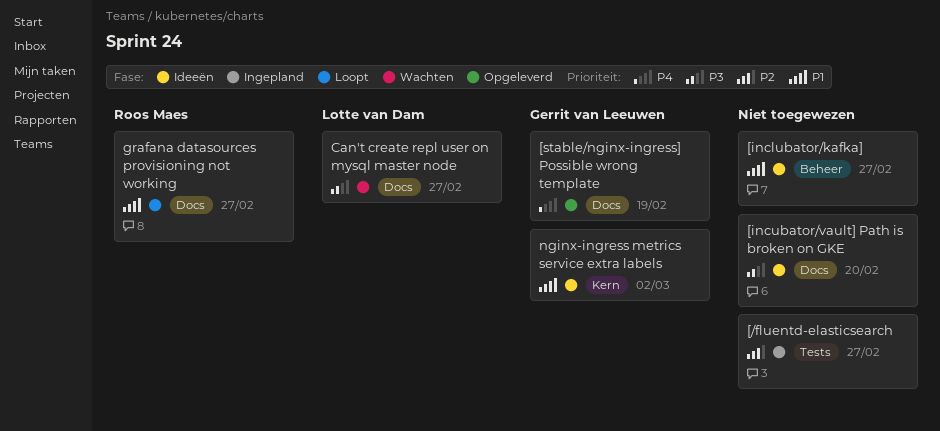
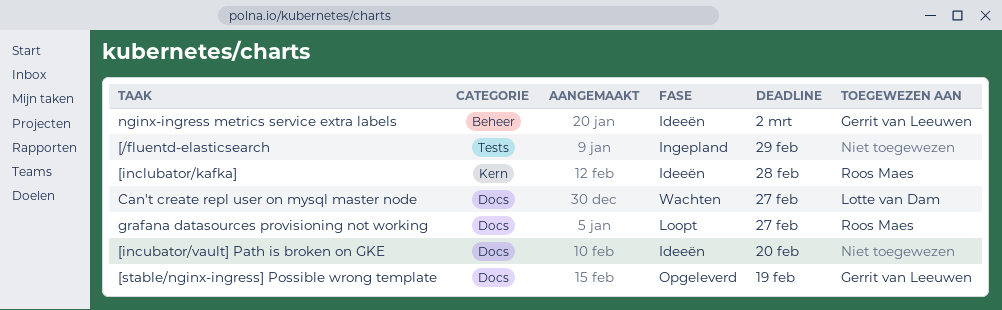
[/fluentd-elasticsearch, due: Feb 27 -> Feb 29
[inclubator/kafka], owner: none -> Roos Maes
[inclubator/kafka], label: Beheer -> Kern
[inclubator/kafka], due: Feb 27 -> Feb 28
nginx-ingress metrics service extra labels, label: Kern -> Beheer

